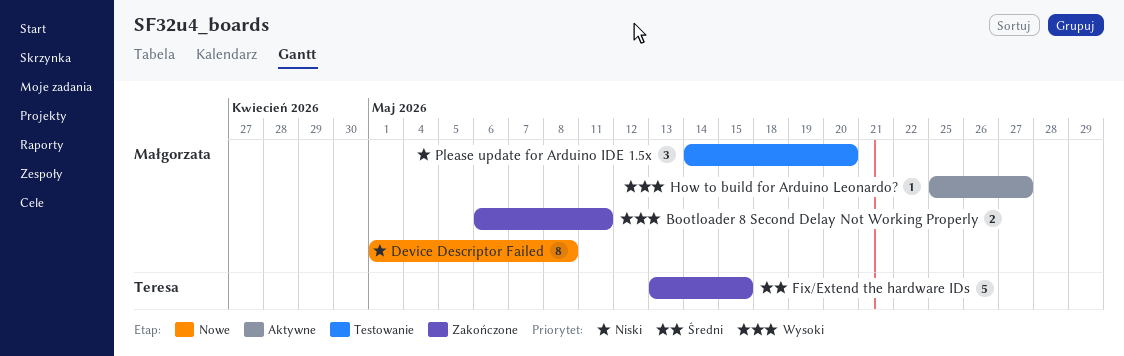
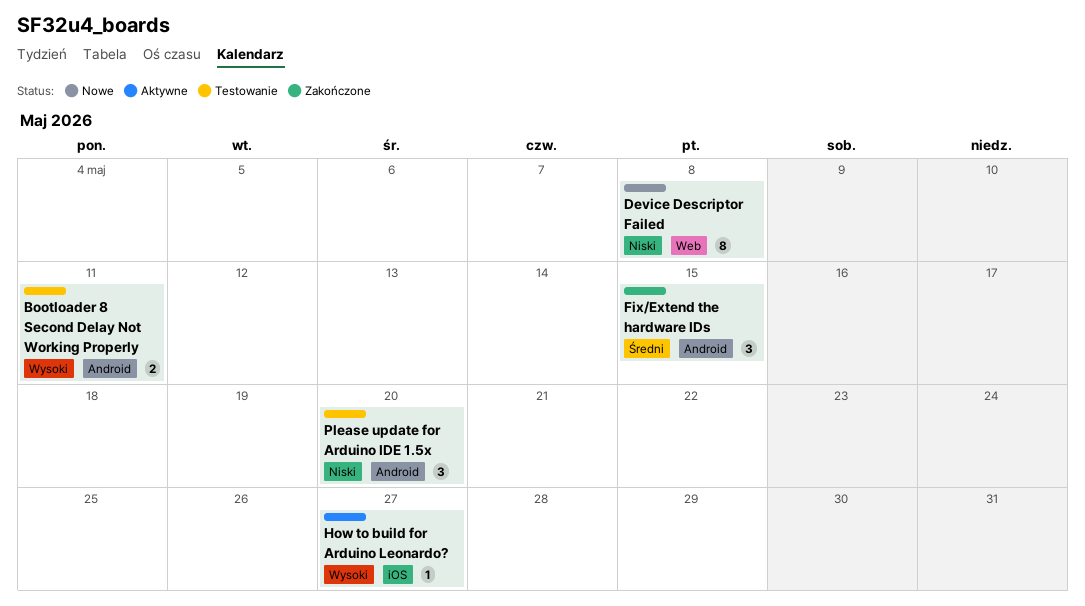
Bootloader 8 Second Delay Not Working Properly, status: Zakończone -> Testowanie
Fix/Extend the hardware IDs, estimate: 5 -> 3

